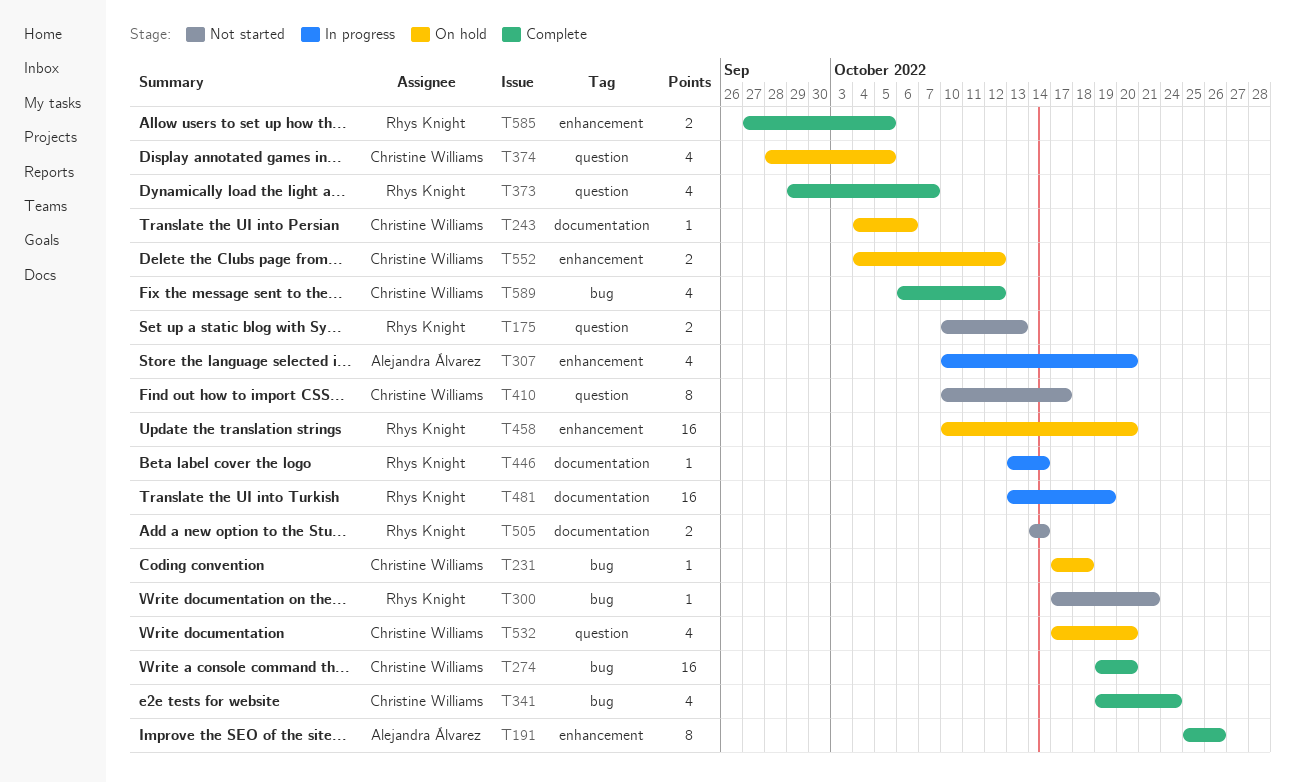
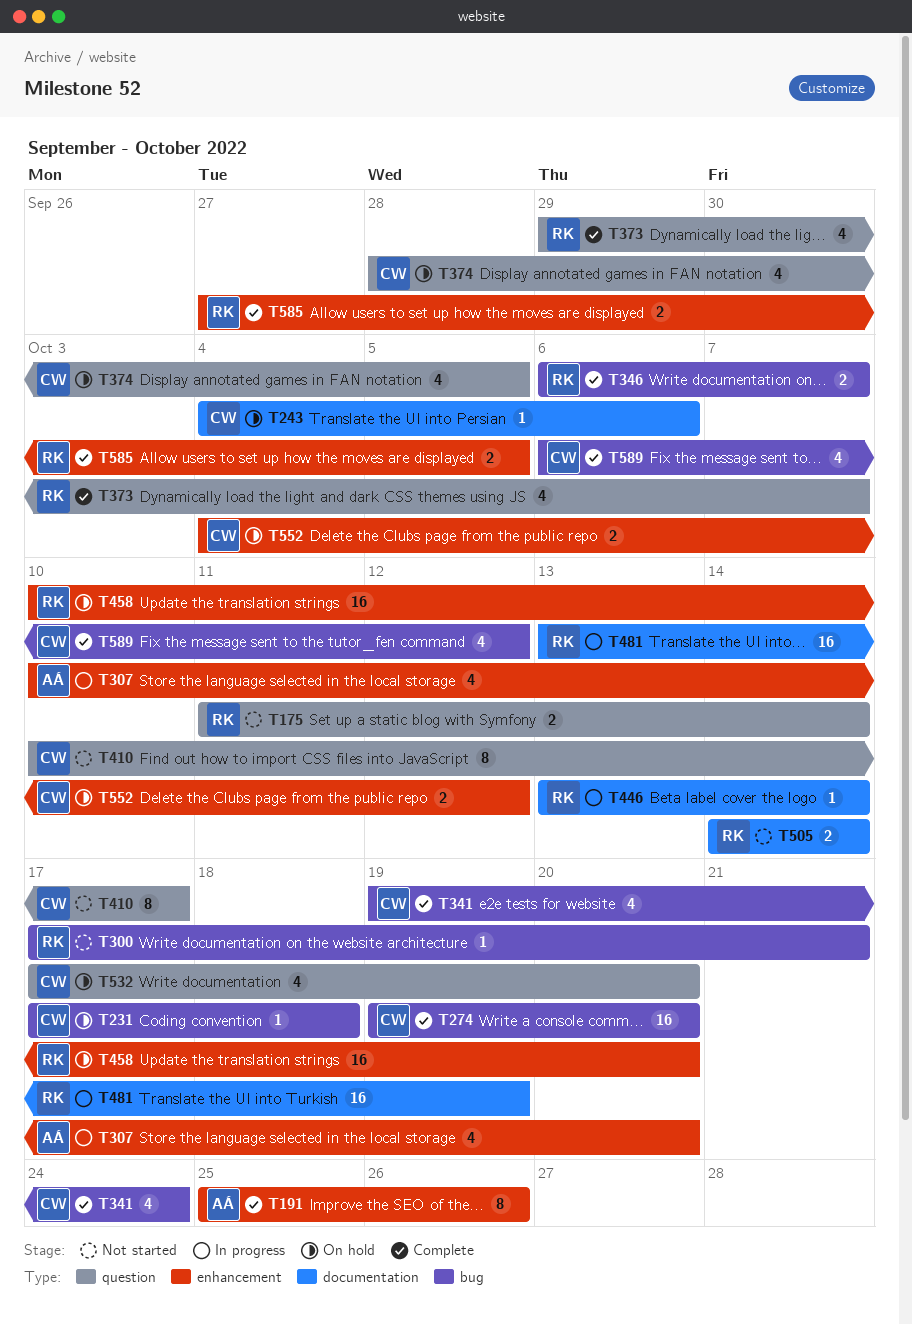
T175, start: Oct 10 -> Oct 11
T175, due: Oct 13 -> Oct 14
T346: none -> present

